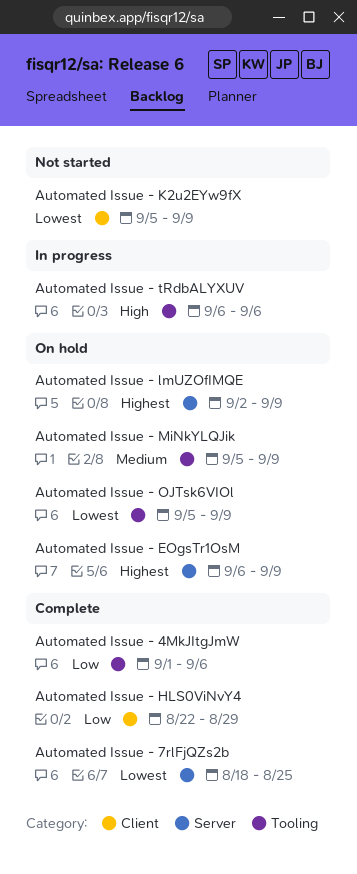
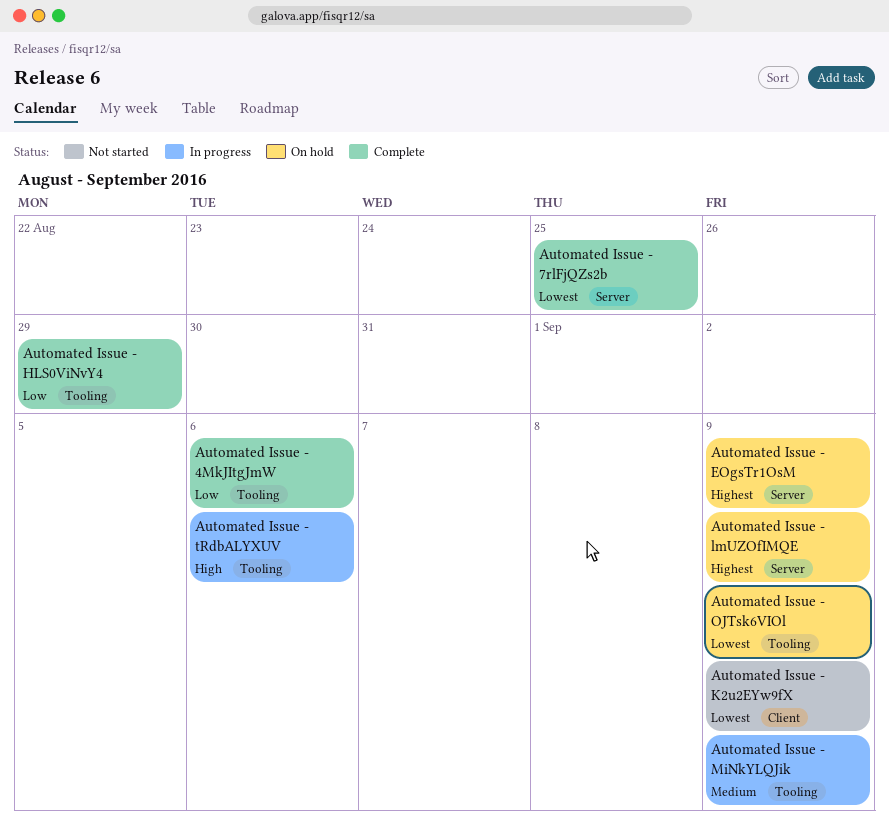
Automated Issue - HLS0ViNvY4, label: Client -> Tooling
Automated Issue - MiNkYLQJik, status: On hold -> In progress

